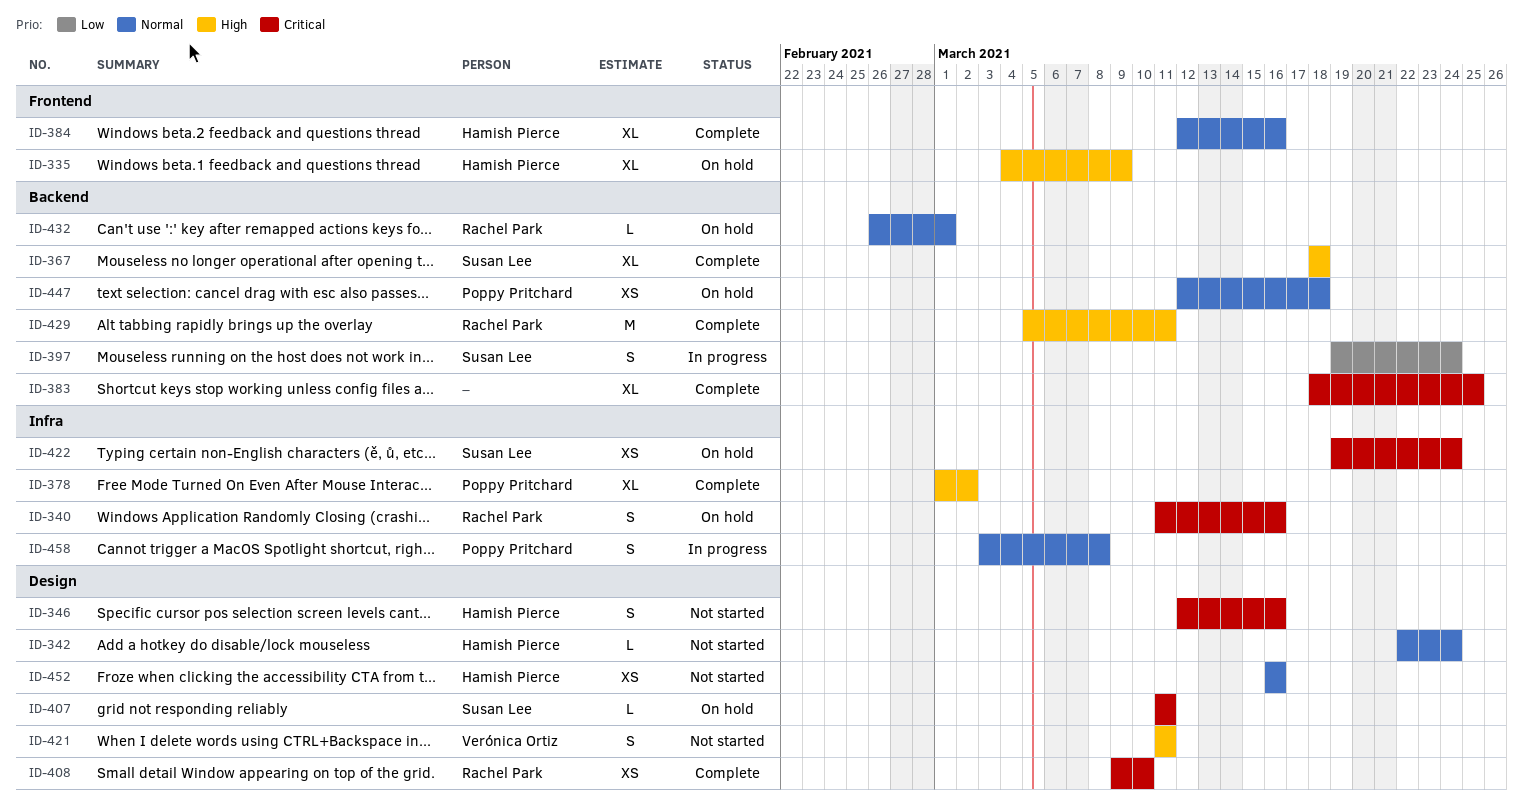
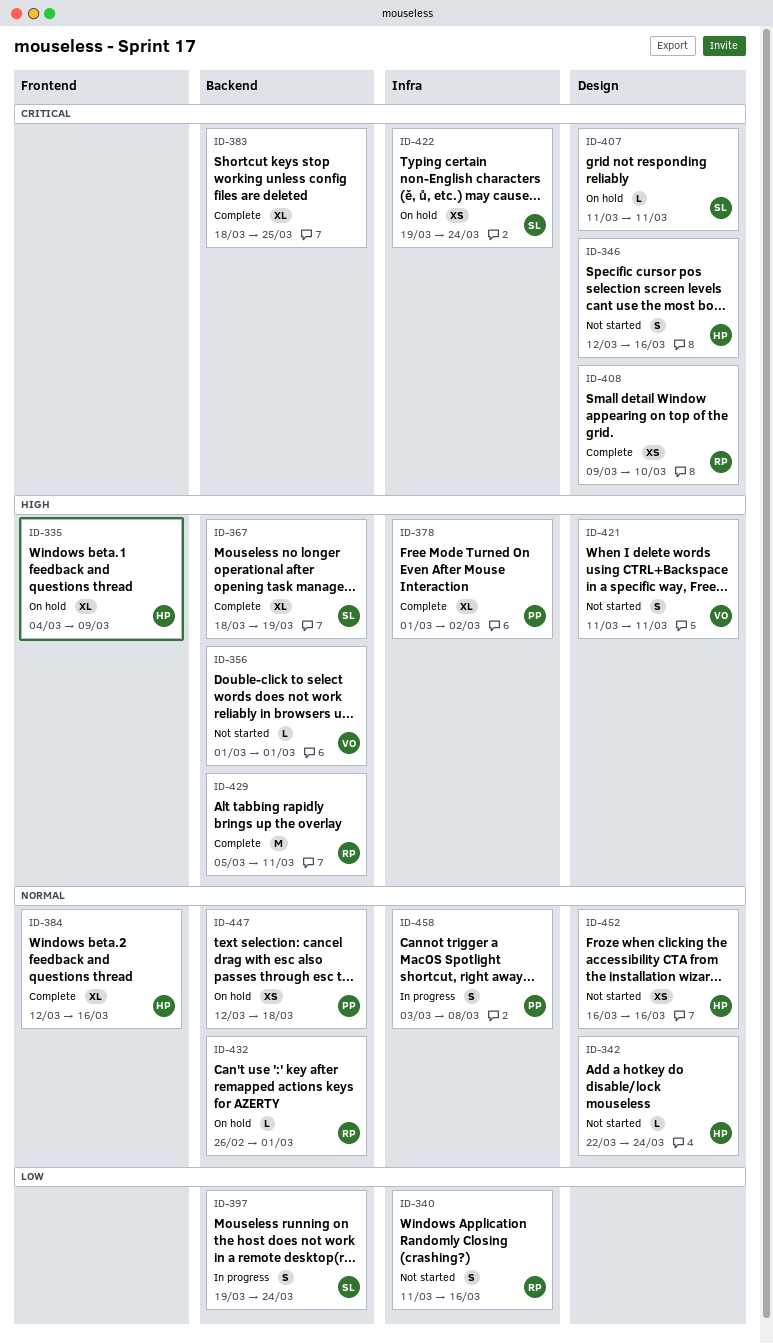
ID-340, status: On hold -> Not started
ID-340, priority: Critical -> Low
ID-356: none -> present
ID-367, due: Mar 18 -> Mar 19

